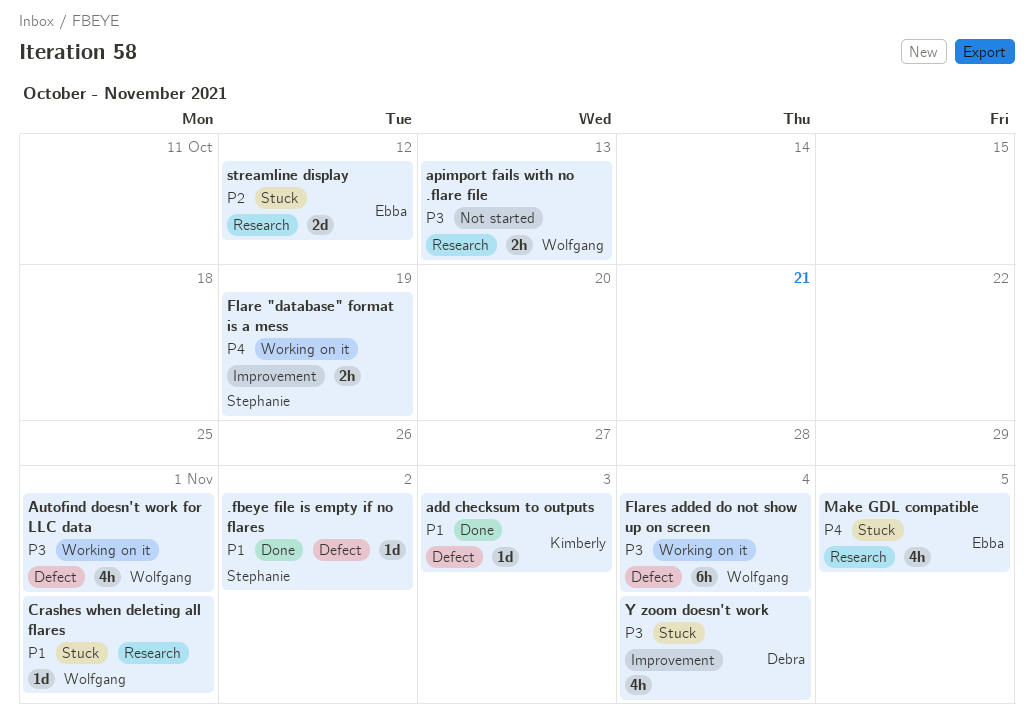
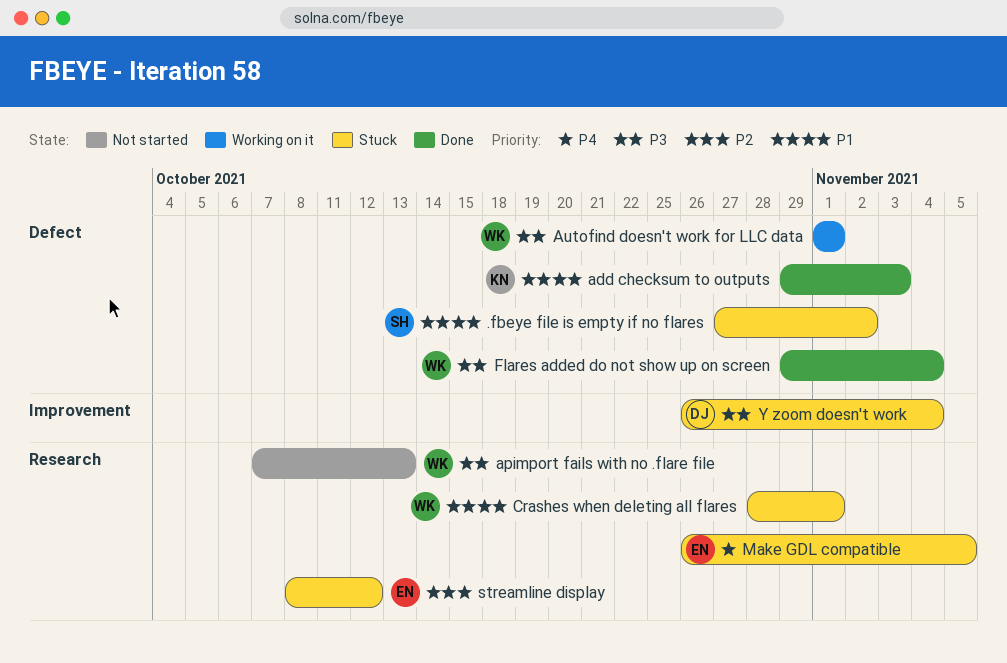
.fbeye file is empty if no flares, status: Done -> Stuck
Flare "database" format is a mess: present -> none
Flares added do not show up on screen, status: Working on it -> Done

